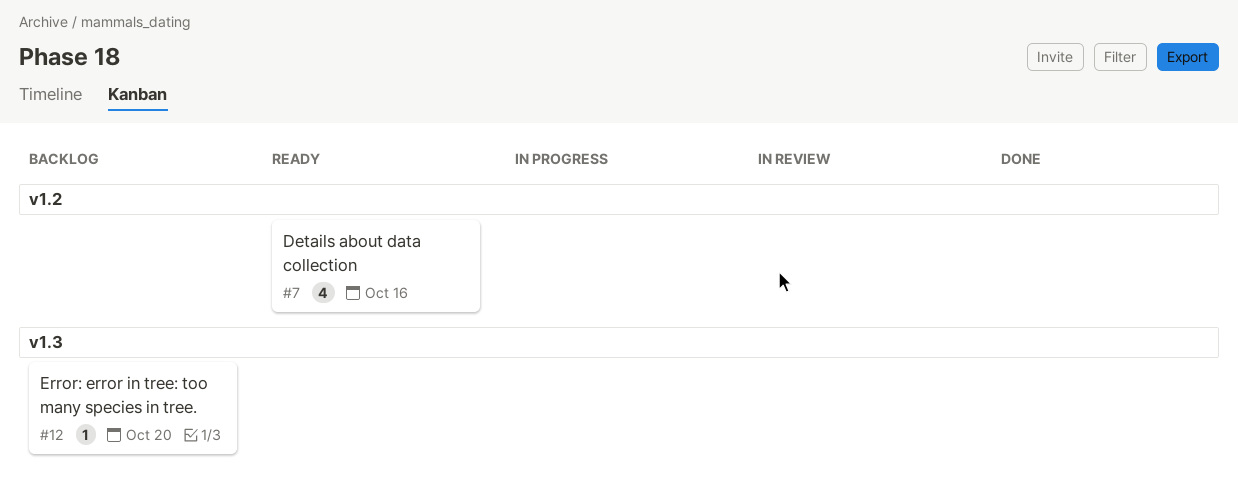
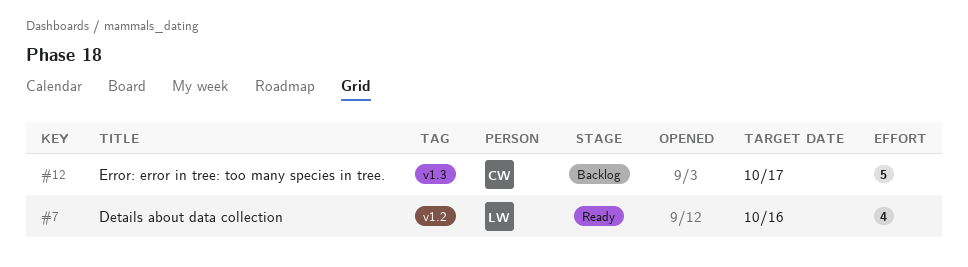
#12, estimate: 1 -> 5
#12, due: Oct 20 -> Oct 17

